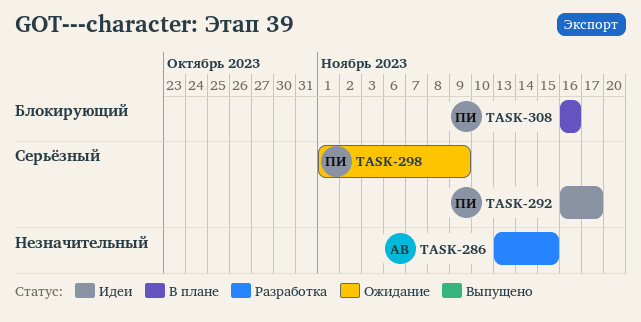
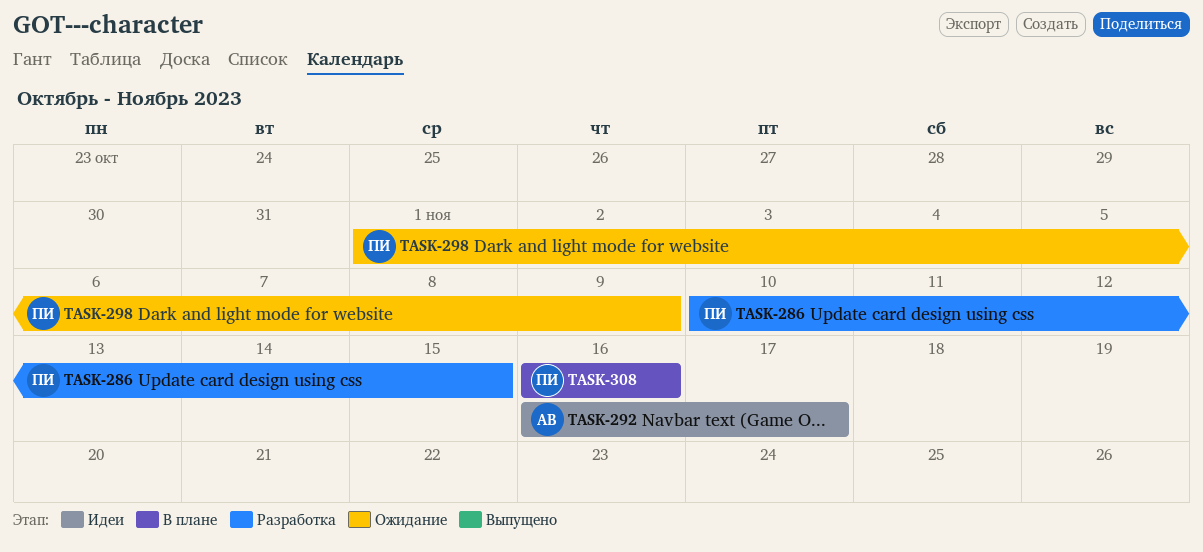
TASK-286, owner: АВ -> ПИ
TASK-286, start: Nov 13 -> Nov 10
TASK-292, owner: ПИ -> АВ

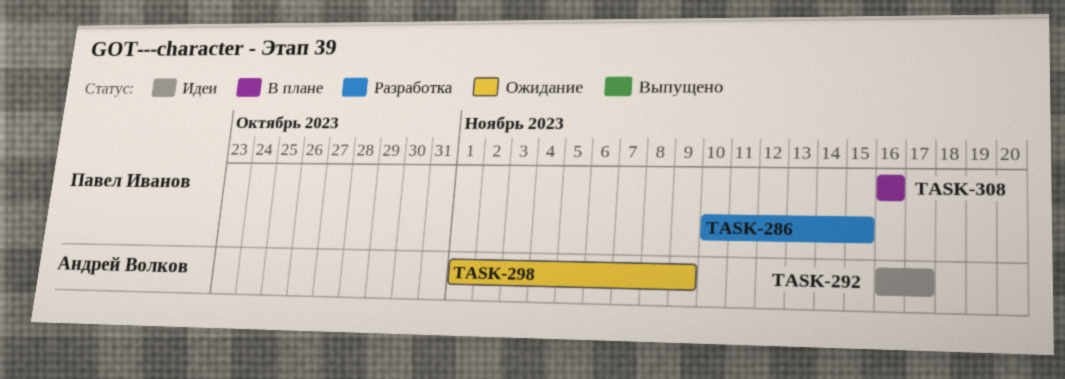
TASK-298, owner: Павел Иванов -> Андрей Волков

